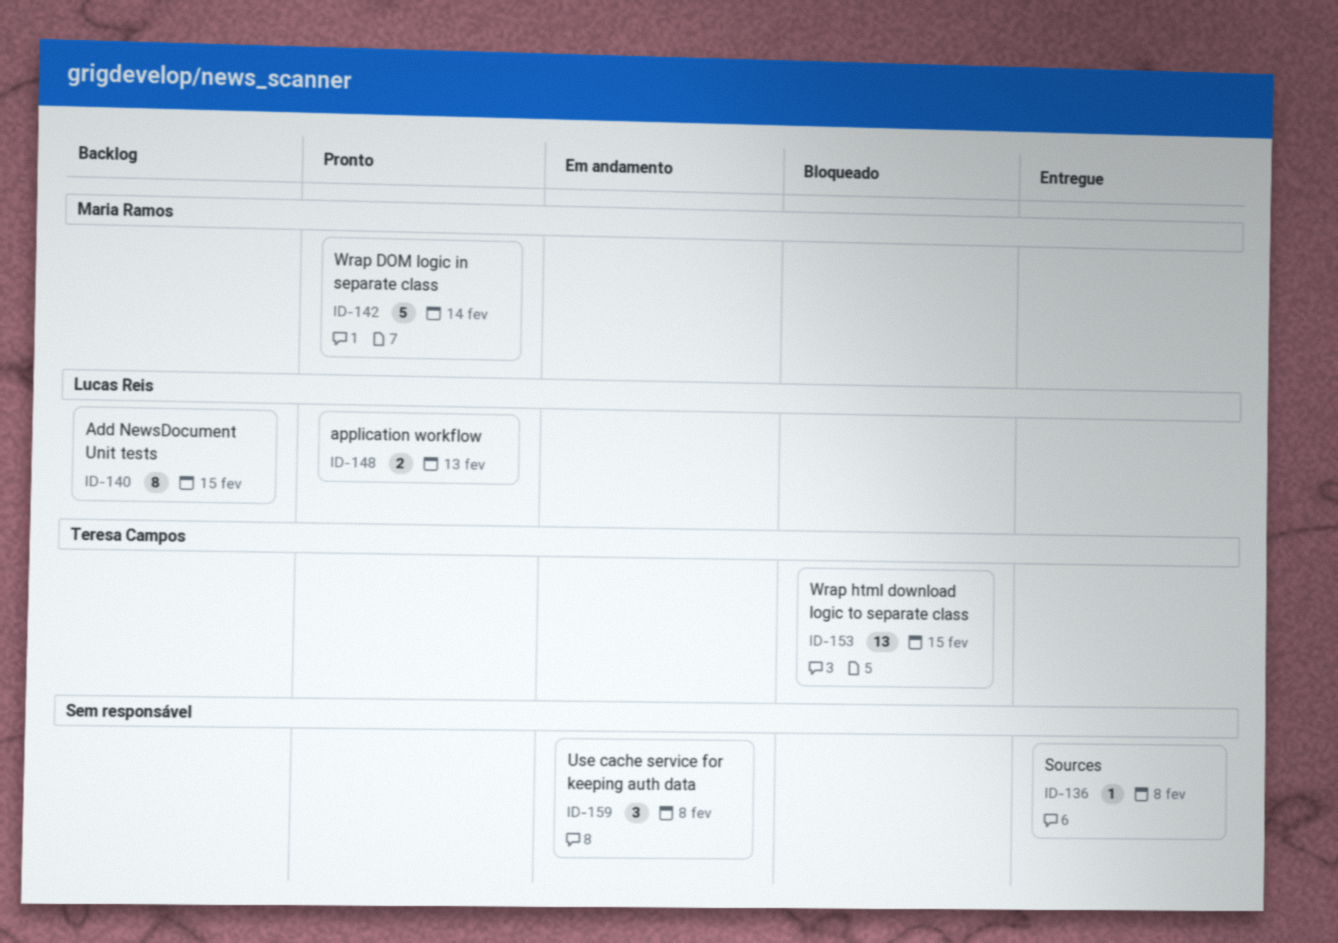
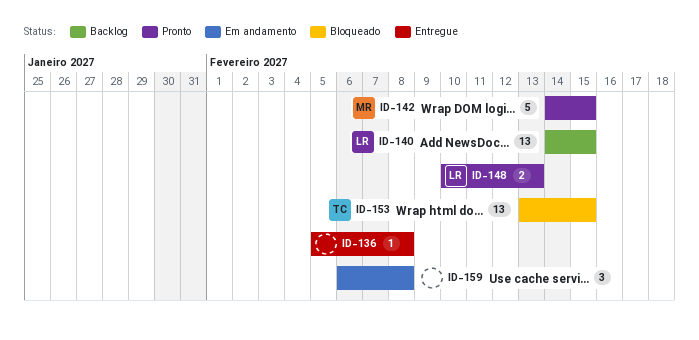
ID-140, estimate: 8 -> 13
ID-142, due: Feb 14 -> Feb 15

